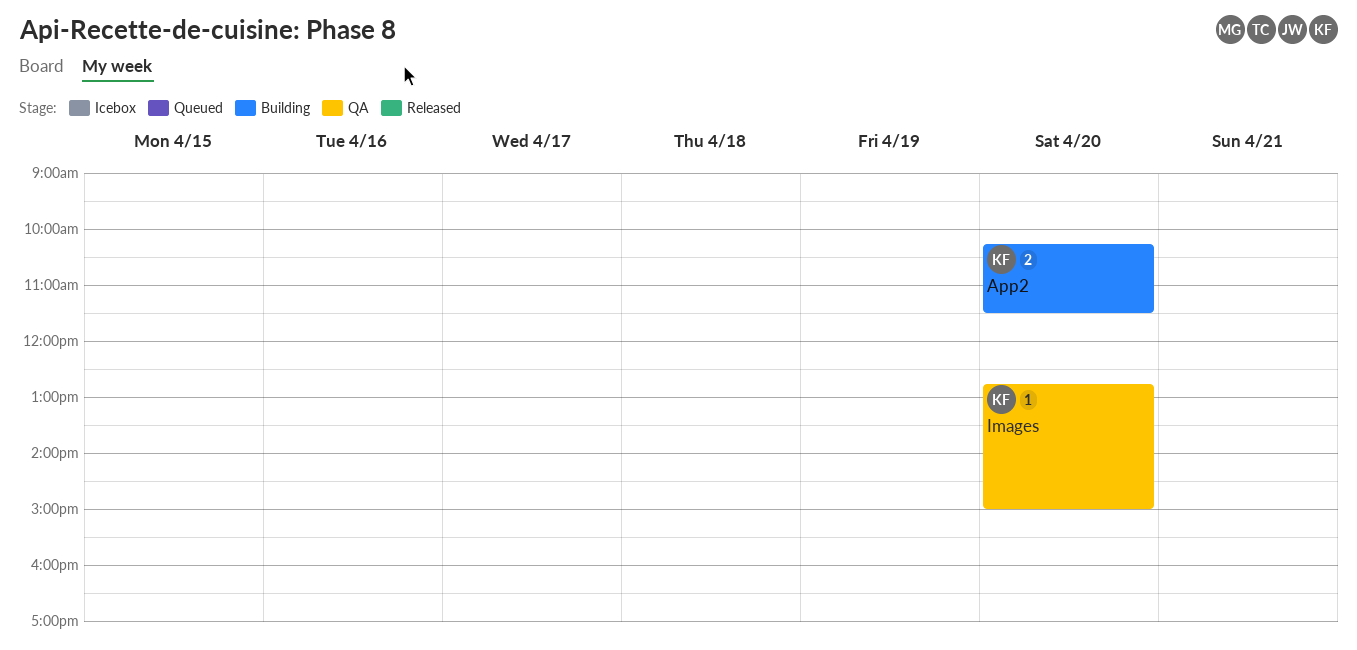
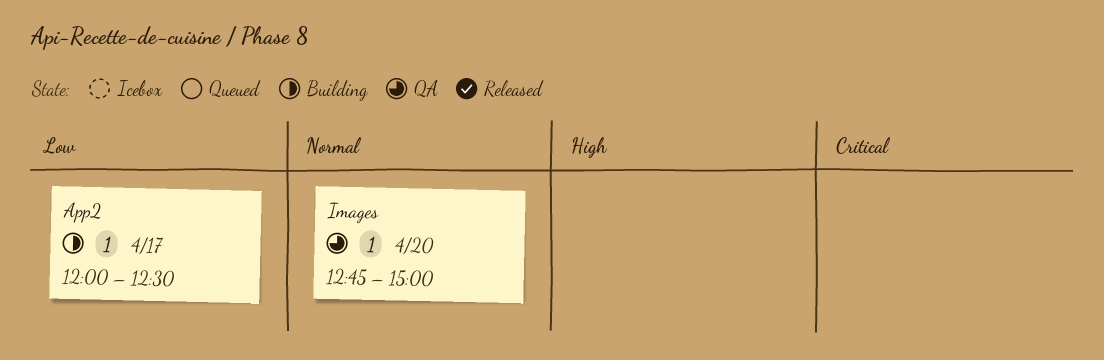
App2, estimate: 2 -> 1
App2, day: Apr 20 -> Apr 17
App2, begins: 10:15 -> 12:00
App2, ends: 11:30 -> 12:30

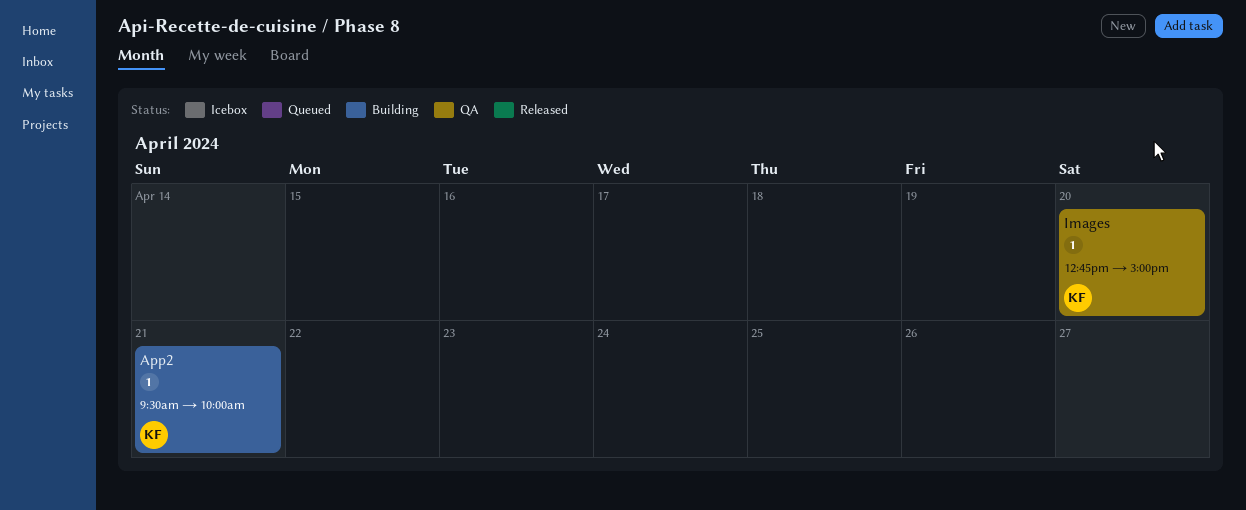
App2, day: Apr 17 -> Apr 21
App2, begins: 12:00 -> 09:30
App2, ends: 12:30 -> 10:00

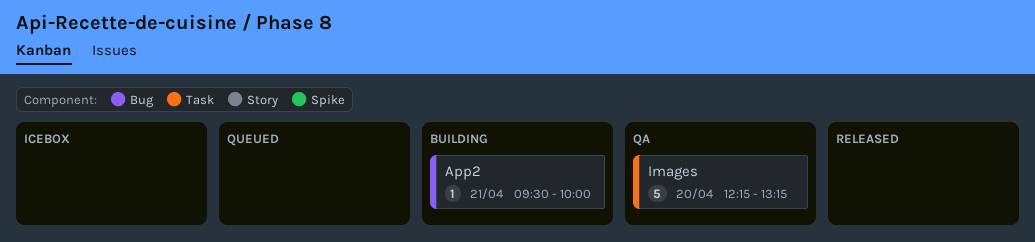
Images, estimate: 1 -> 5
Images, begins: 12:45 -> 12:15
Images, ends: 15:00 -> 13:15

